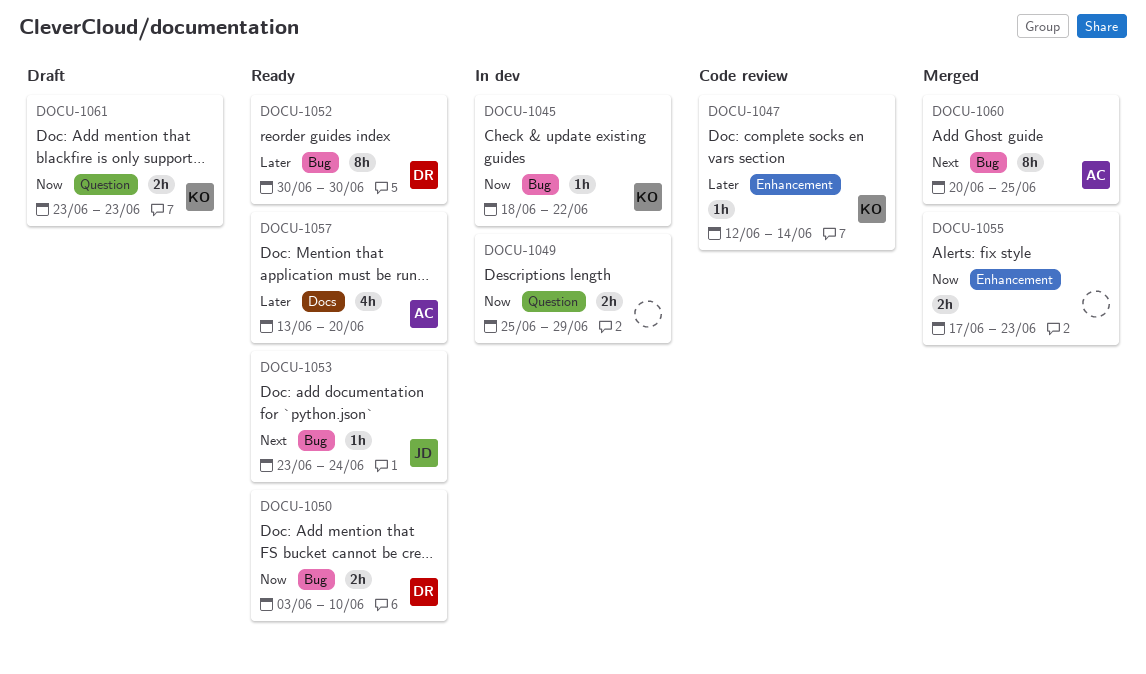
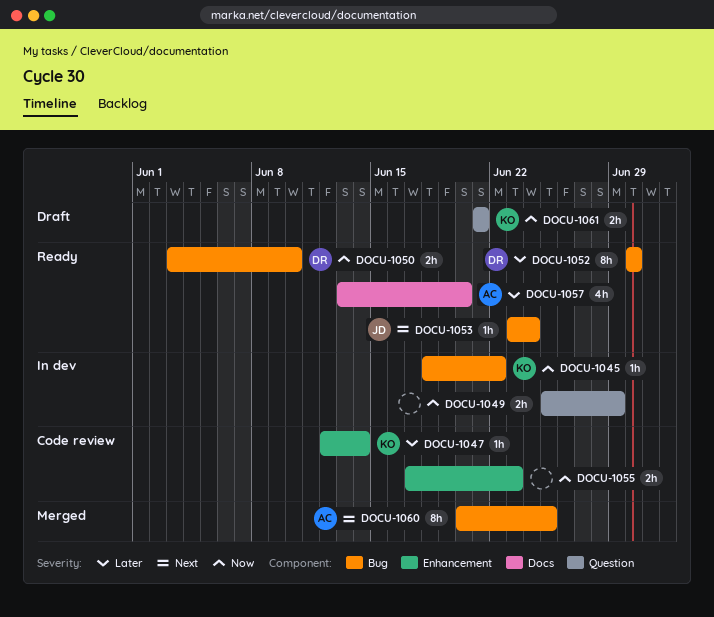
DOCU-1055, status: Merged -> Code review
DOCU-1061, start: Jun 23 -> Jun 21
DOCU-1061, due: Jun 23 -> Jun 21

